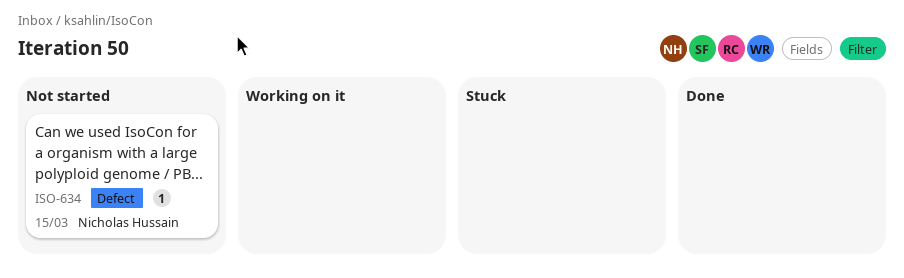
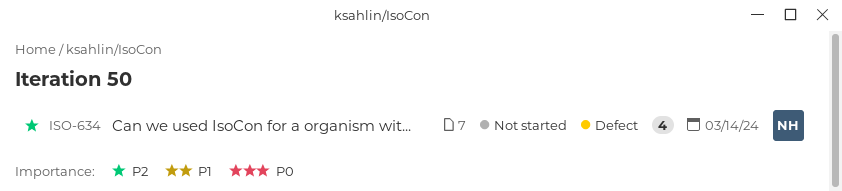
ISO-634, estimate: 1 -> 4
ISO-634, due: Mar 15 -> Mar 14

